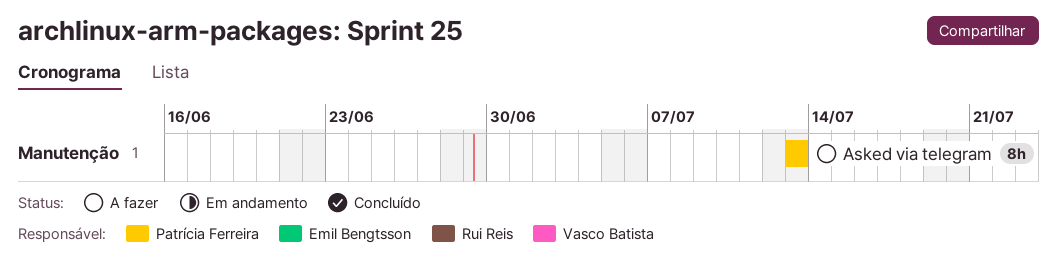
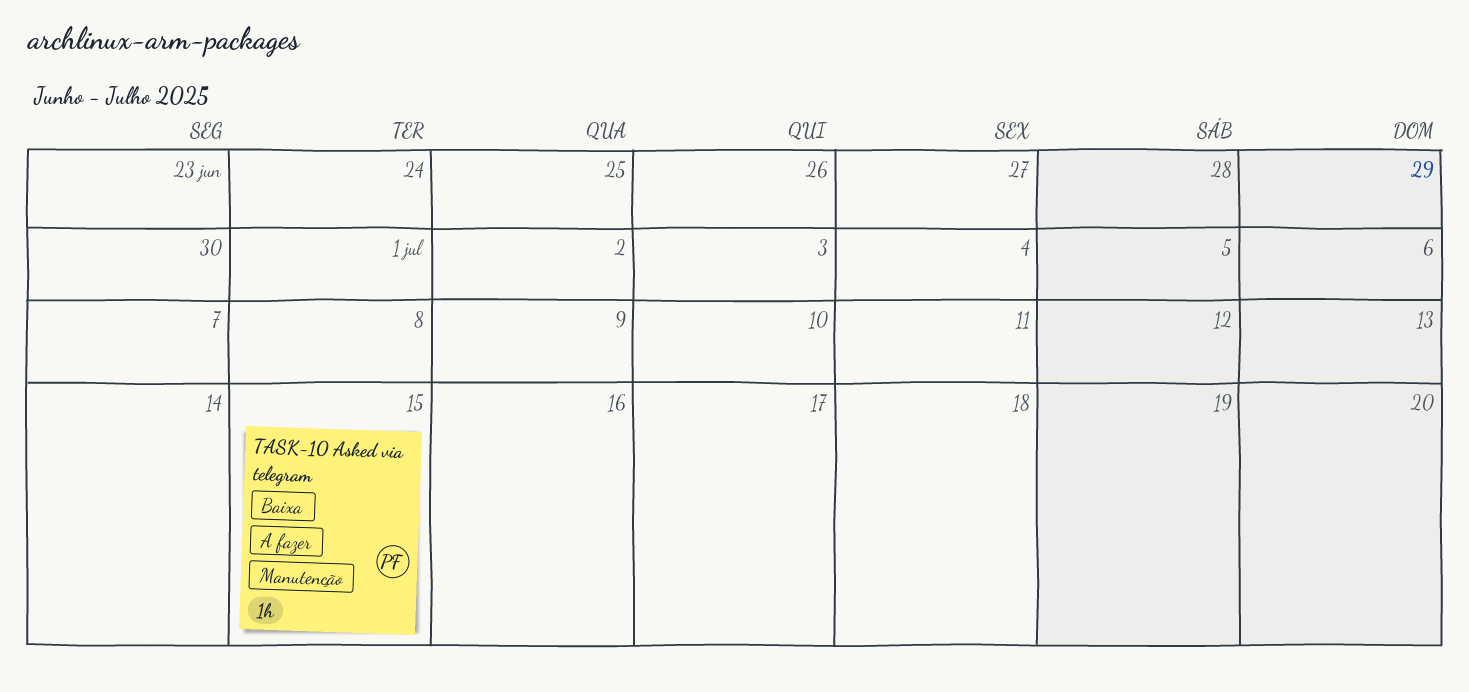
Asked via telegram, estimate: 8h -> 1h
Asked via telegram, due: Jul 13 -> Jul 15

